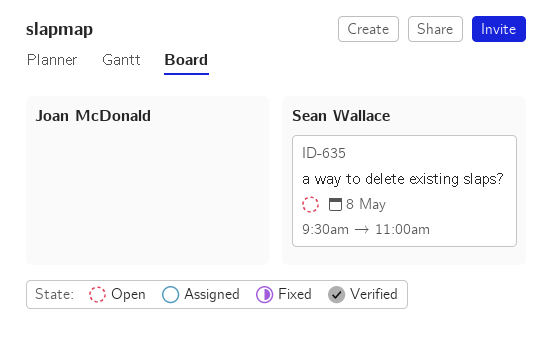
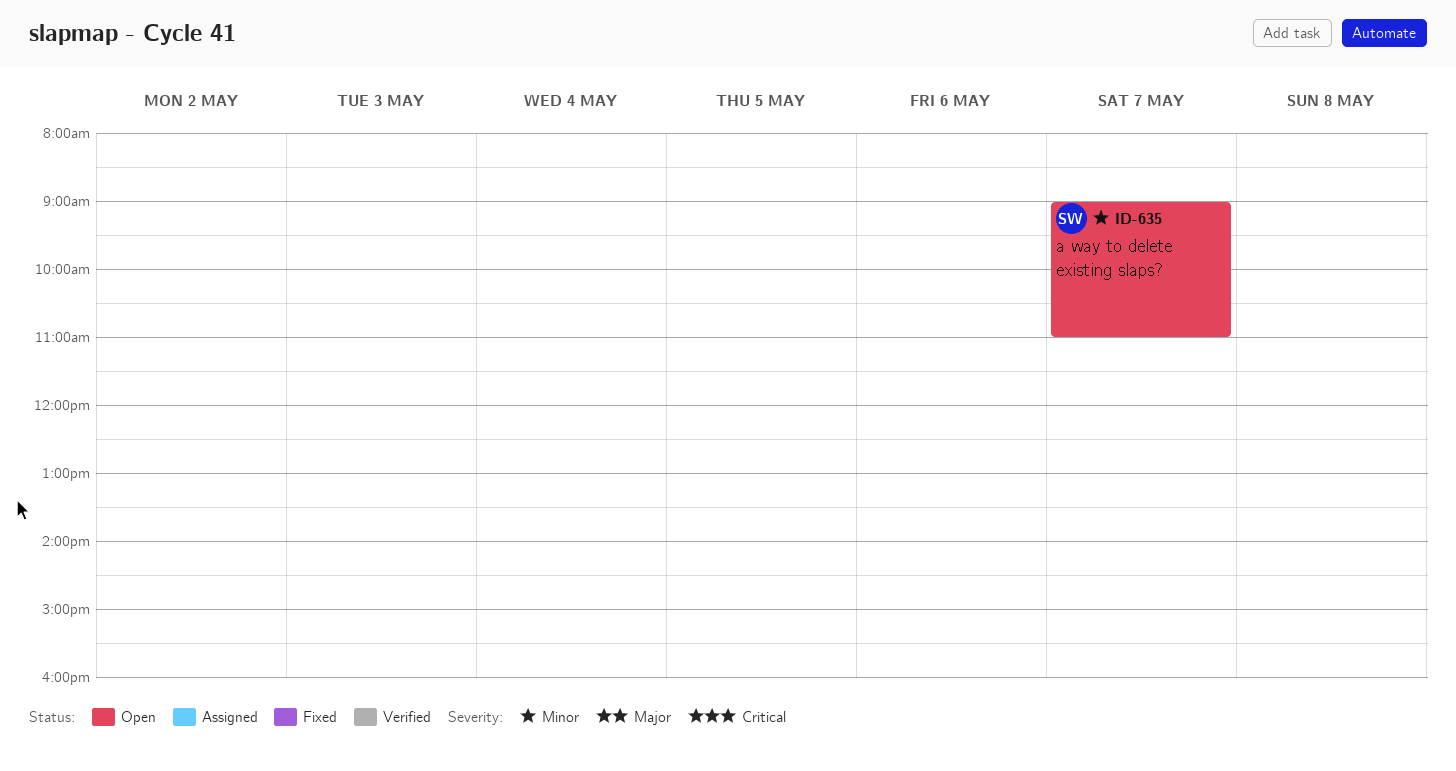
ID-635, day: May 8 -> May 7
ID-635, begins: 09:30 -> 09:00

